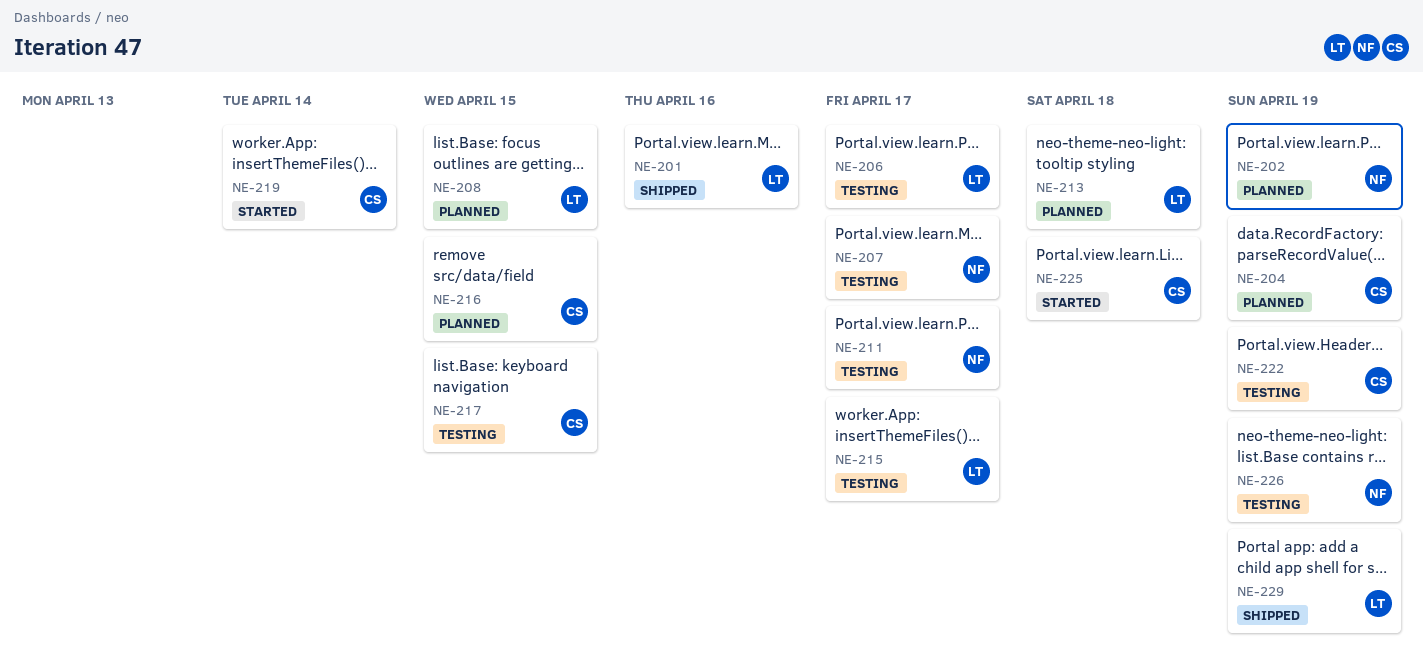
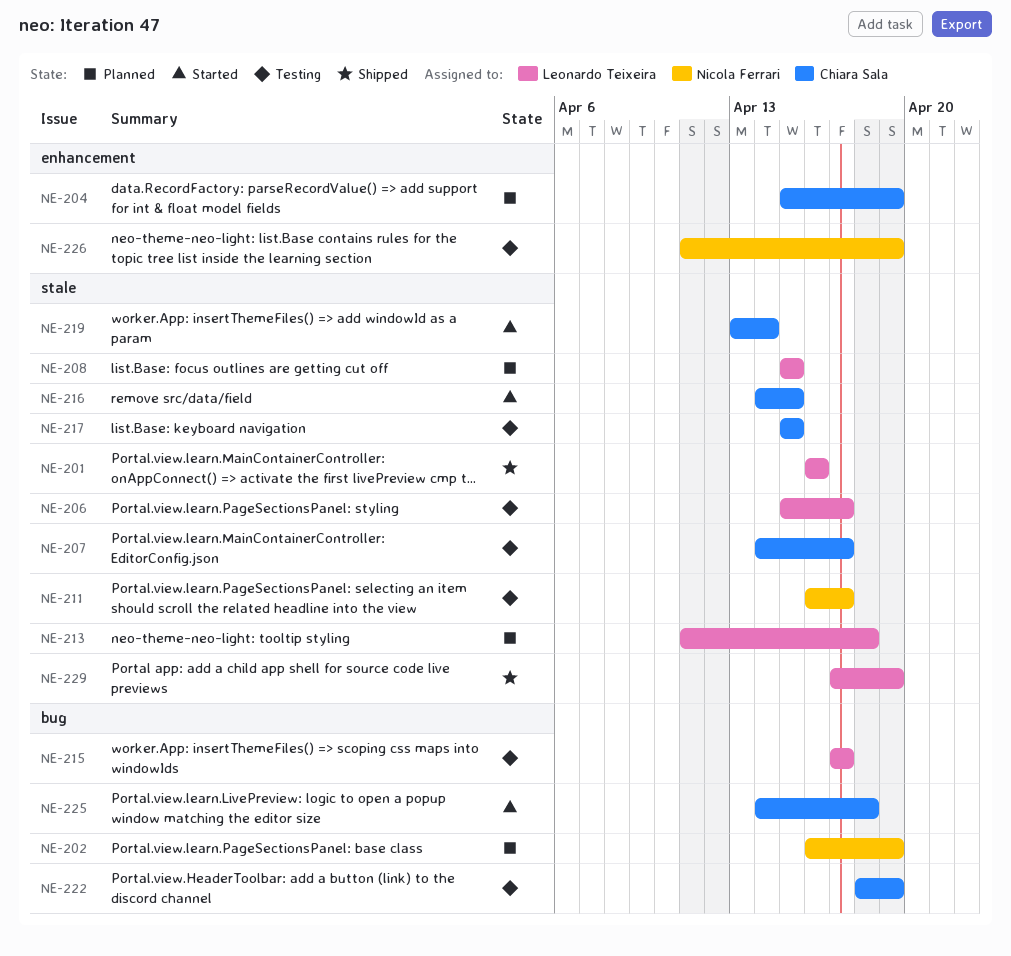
NE-207, owner: Nicola Ferrari -> Chiara Sala
NE-216, status: Planned -> Started

